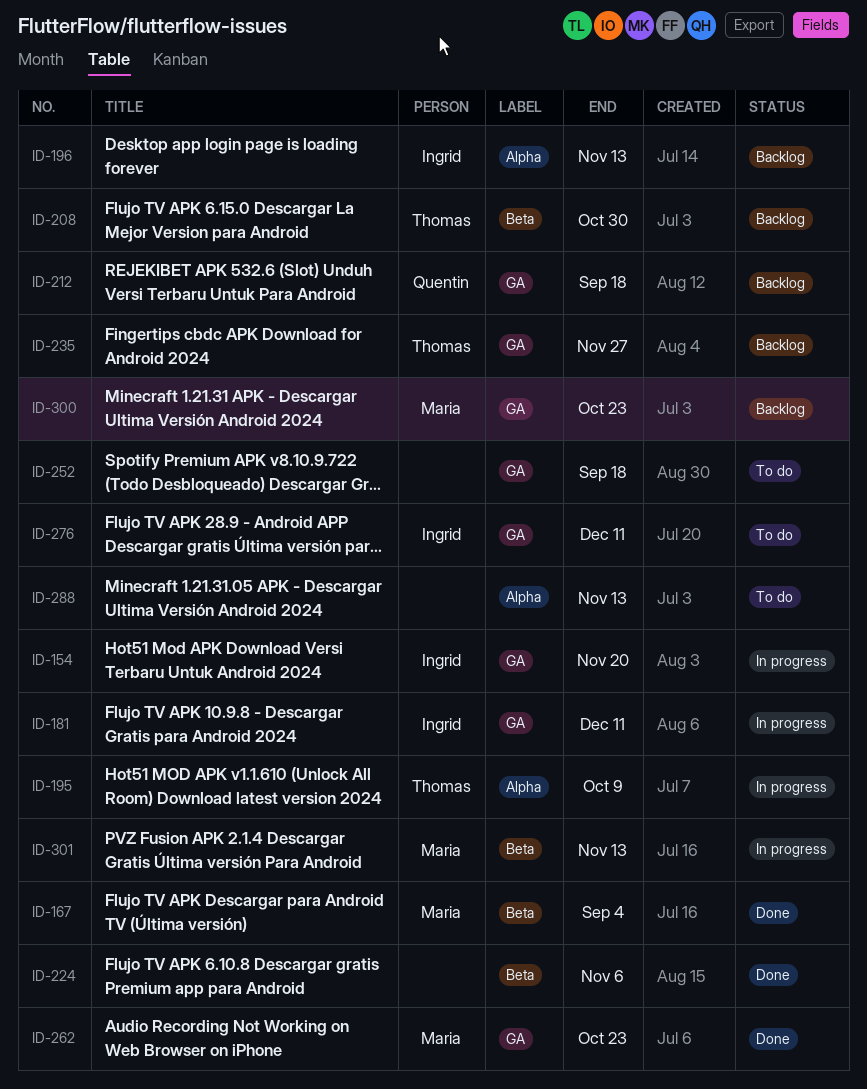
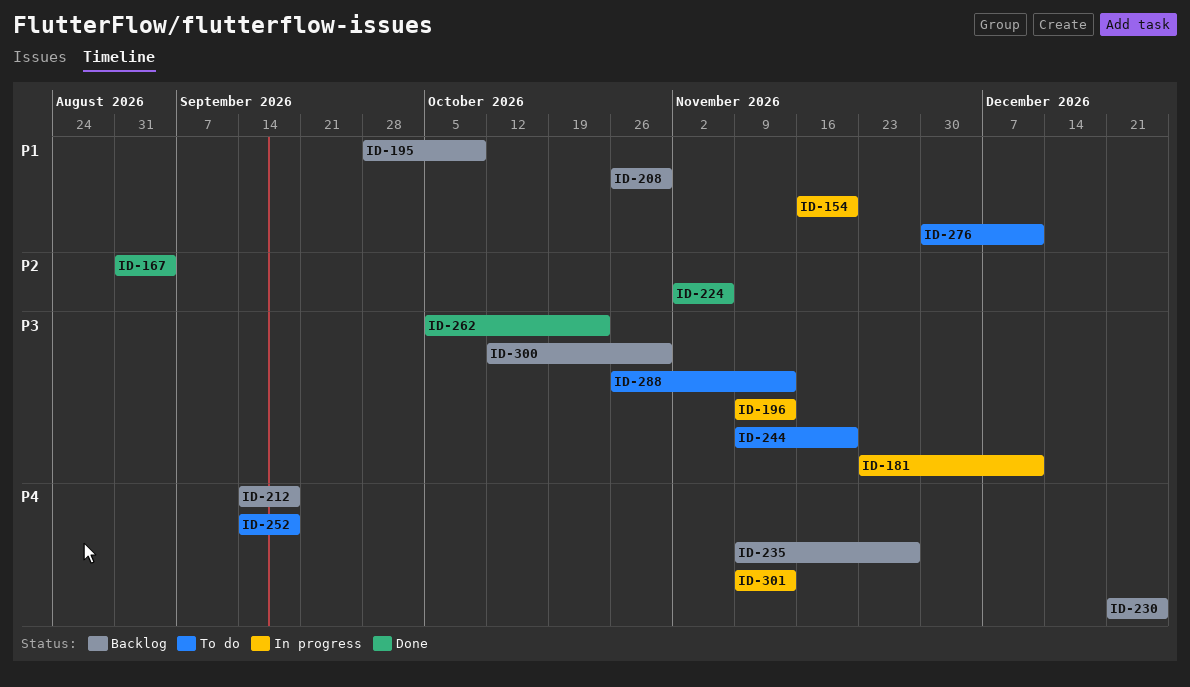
ID-195, status: In progress -> Backlog
ID-196, status: Backlog -> In progress
ID-230: none -> present
ID-244: none -> present
ID-300, due: Oct 23 -> Oct 30

